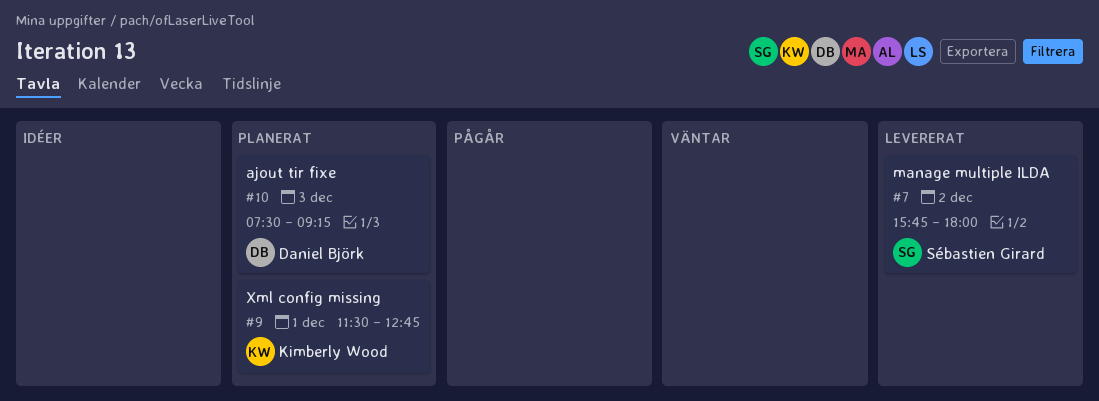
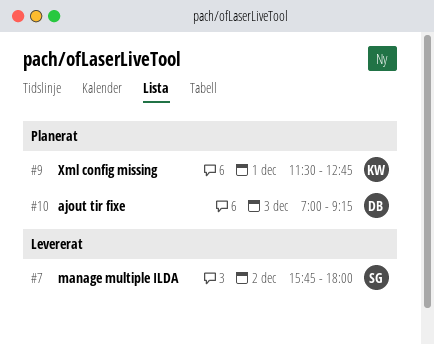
#10, begins: 07:30 -> 07:00

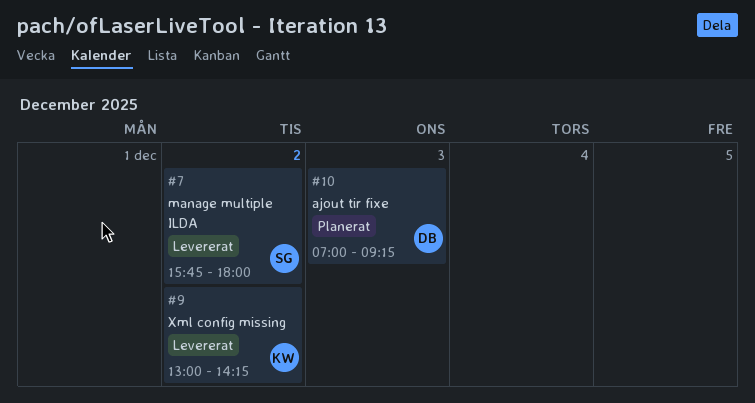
#9, status: Planerat -> Levererat
#9, day: Dec 1 -> Dec 2
#9, begins: 11:30 -> 13:00
#9, ends: 12:45 -> 14:15

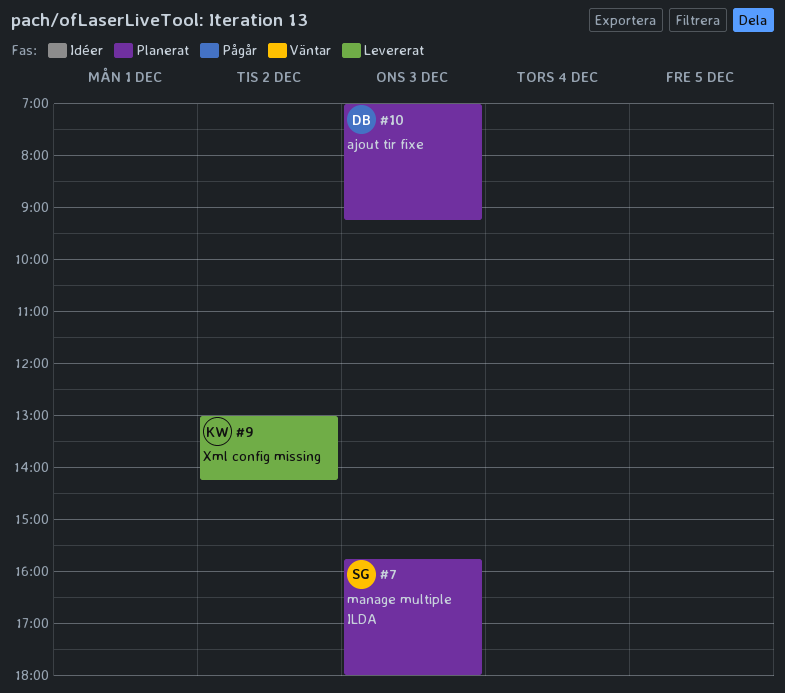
#7, status: Levererat -> Planerat
#7, day: Dec 2 -> Dec 3

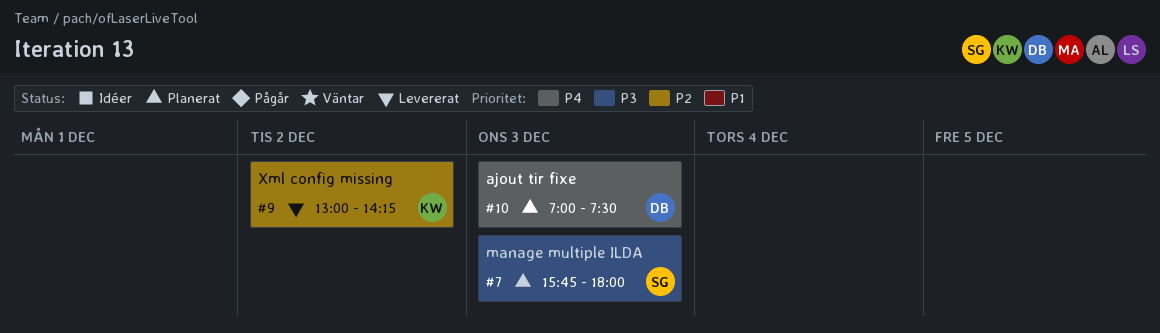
#10, ends: 09:15 -> 07:30

